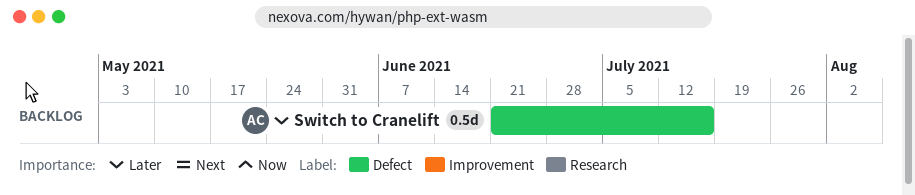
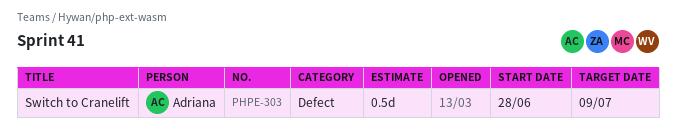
Switch to Cranelift, start: Jun 21 -> Jun 28
Switch to Cranelift, due: Jul 16 -> Jul 9

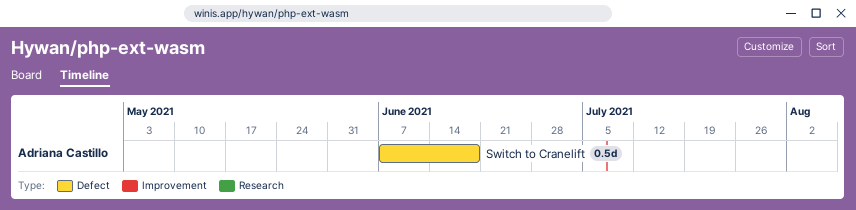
Switch to Cranelift, start: Jun 28 -> Jun 7
Switch to Cranelift, due: Jul 9 -> Jun 18

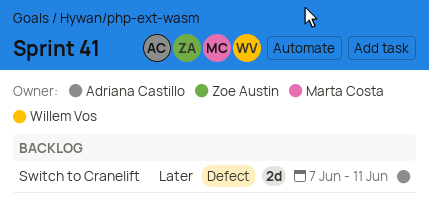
Switch to Cranelift, estimate: 0.5d -> 2d
Switch to Cranelift, due: Jun 18 -> Jun 11

